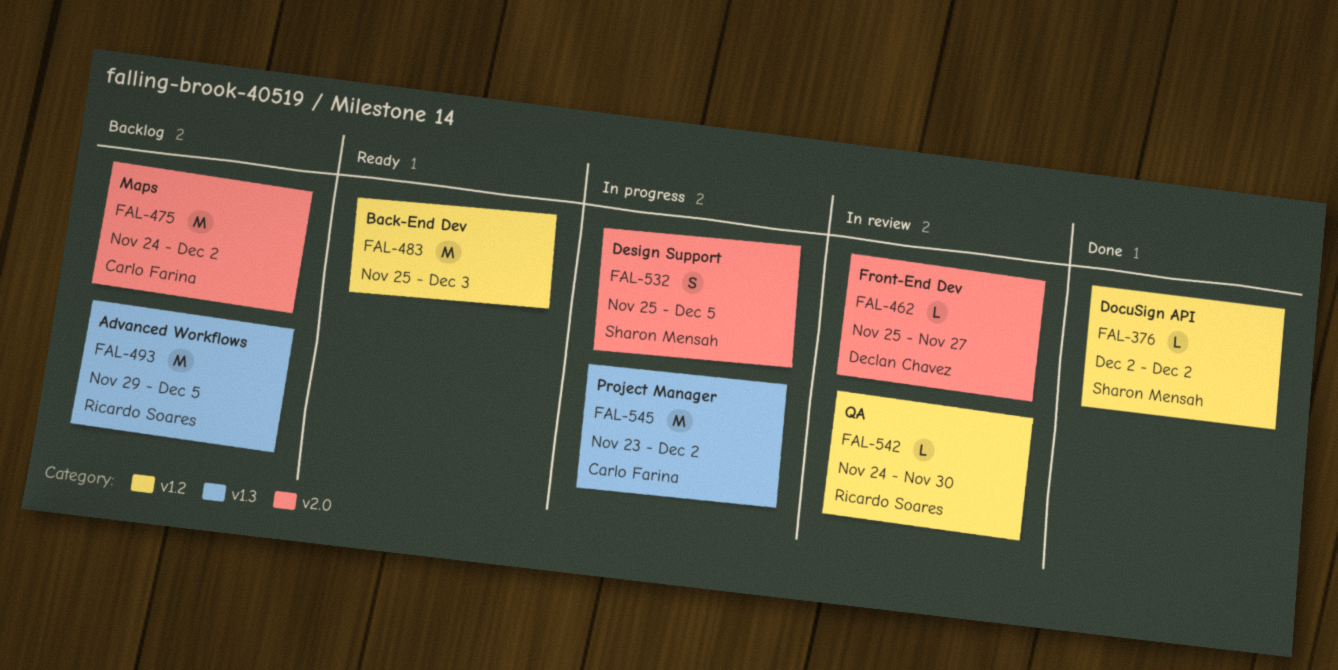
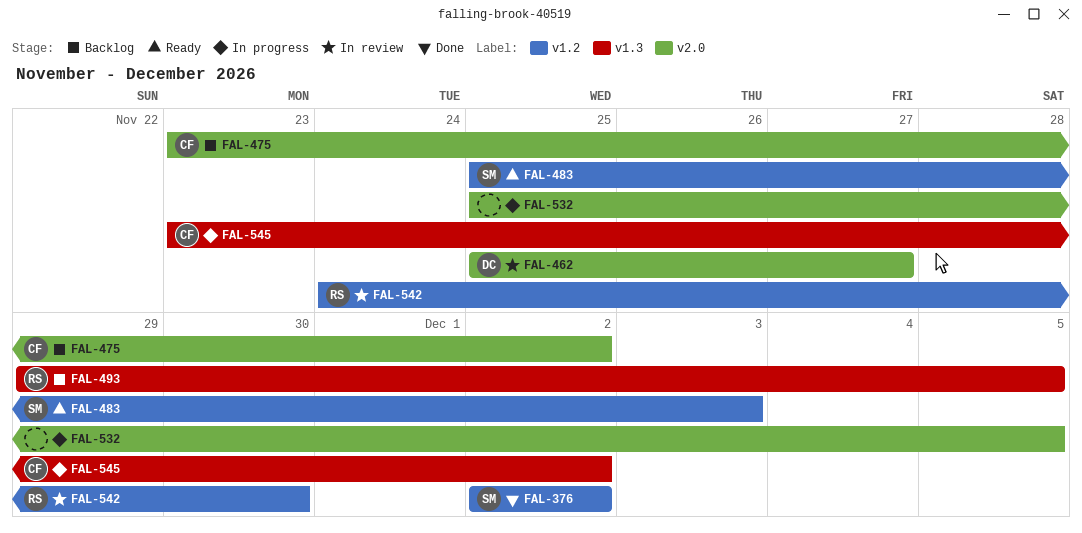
FAL-475, start: Nov 24 -> Nov 23
FAL-483, owner: none -> Sharon Mensah
FAL-532, owner: Sharon Mensah -> none

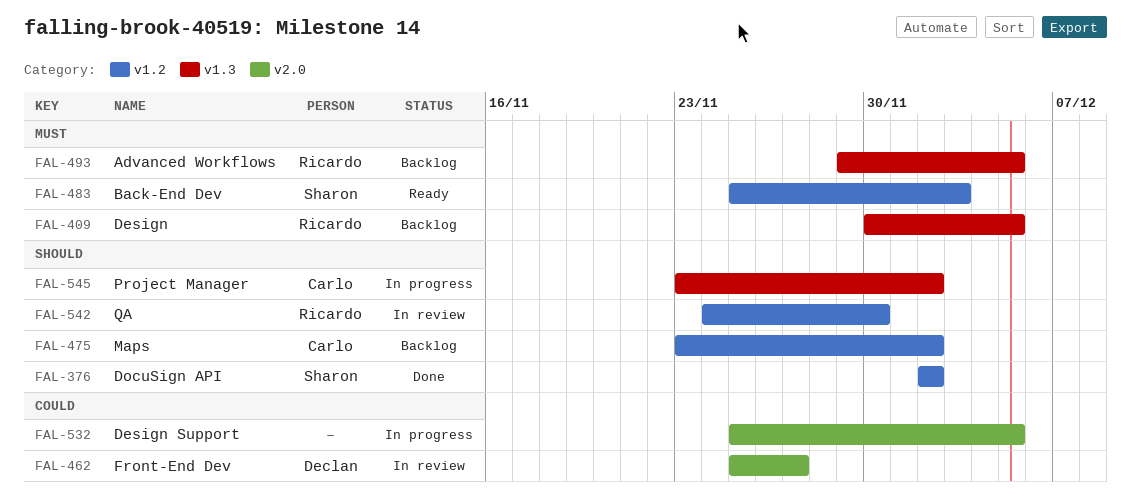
FAL-409: none -> present
FAL-475, label: v2.0 -> v1.2

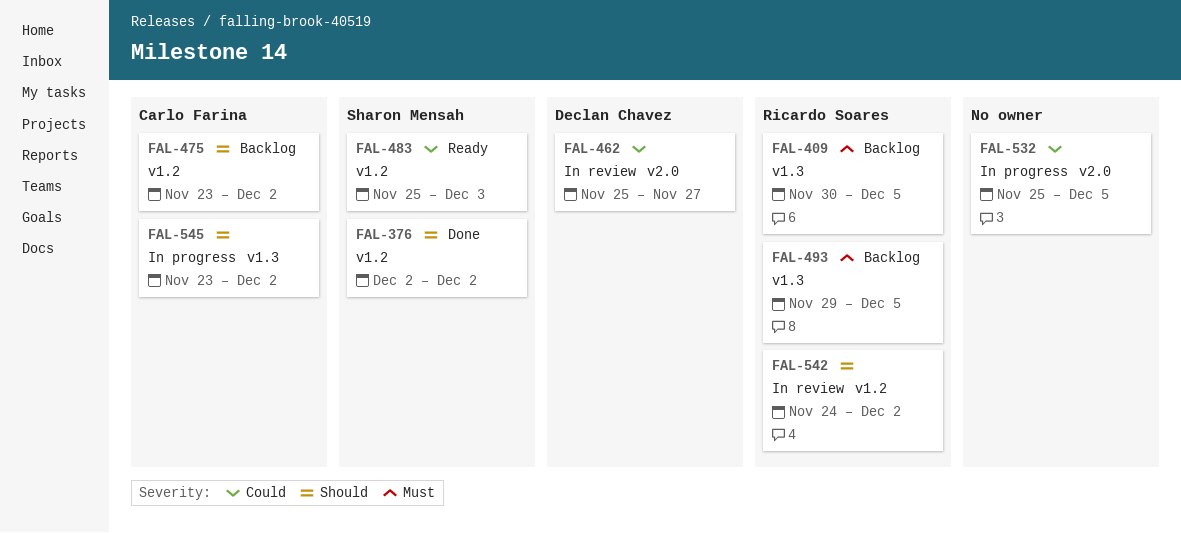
FAL-483, priority: Must -> Could
FAL-542, due: Nov 30 -> Dec 2

